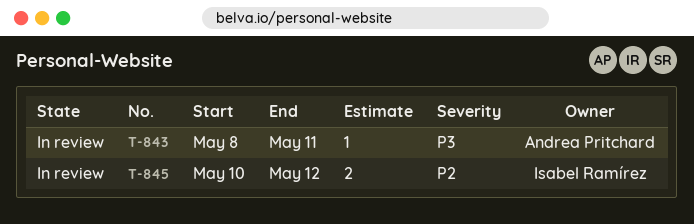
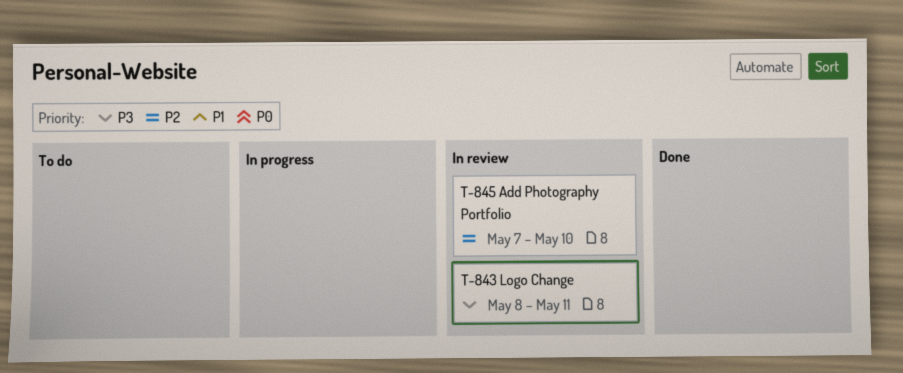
T-845, start: May 10 -> May 7
T-845, due: May 12 -> May 10

